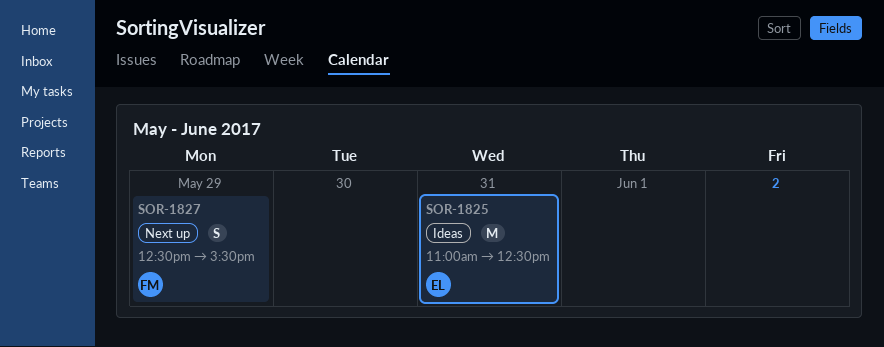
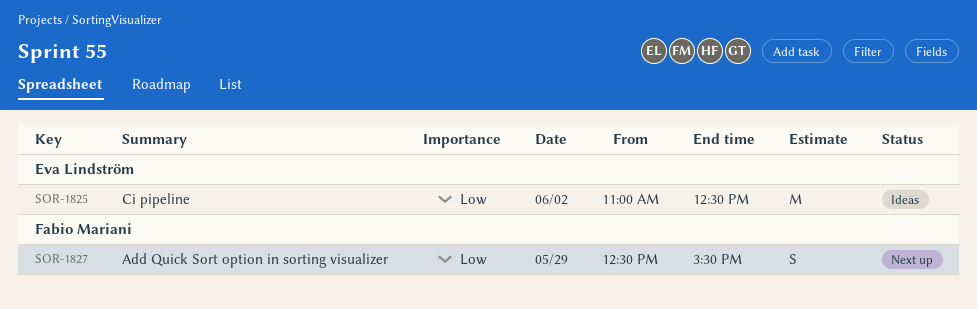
SOR-1825, day: May 31 -> Jun 2

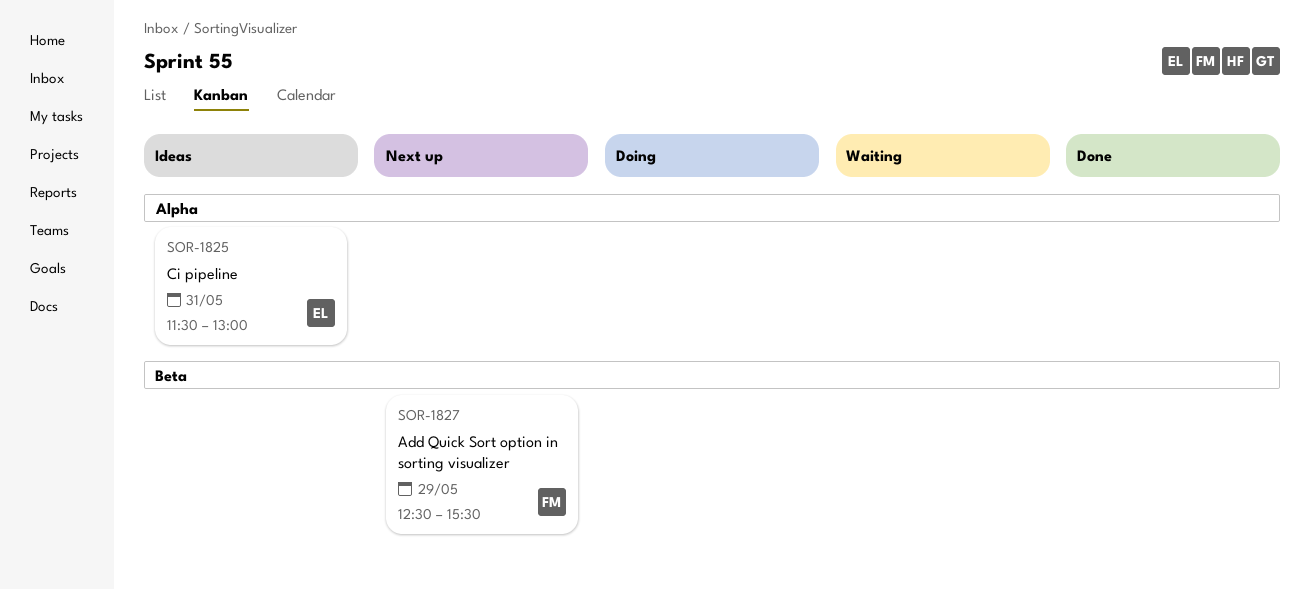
SOR-1825, day: Jun 2 -> May 31
SOR-1825, begins: 11:00 -> 11:30
SOR-1825, ends: 12:30 -> 13:00

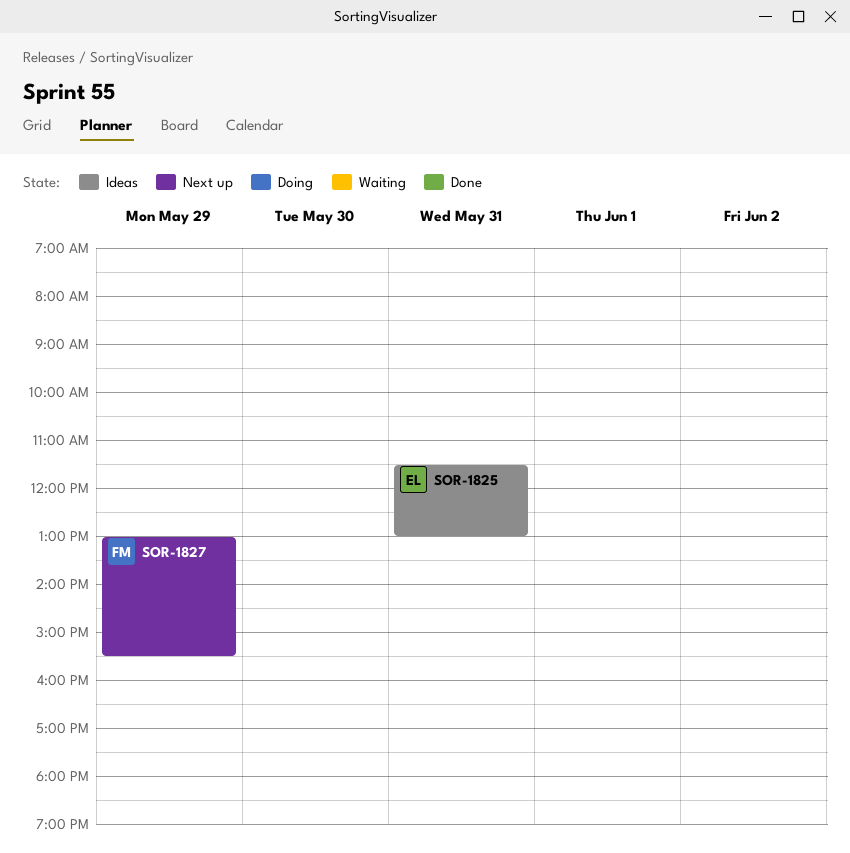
SOR-1827, begins: 12:30 -> 13:00

